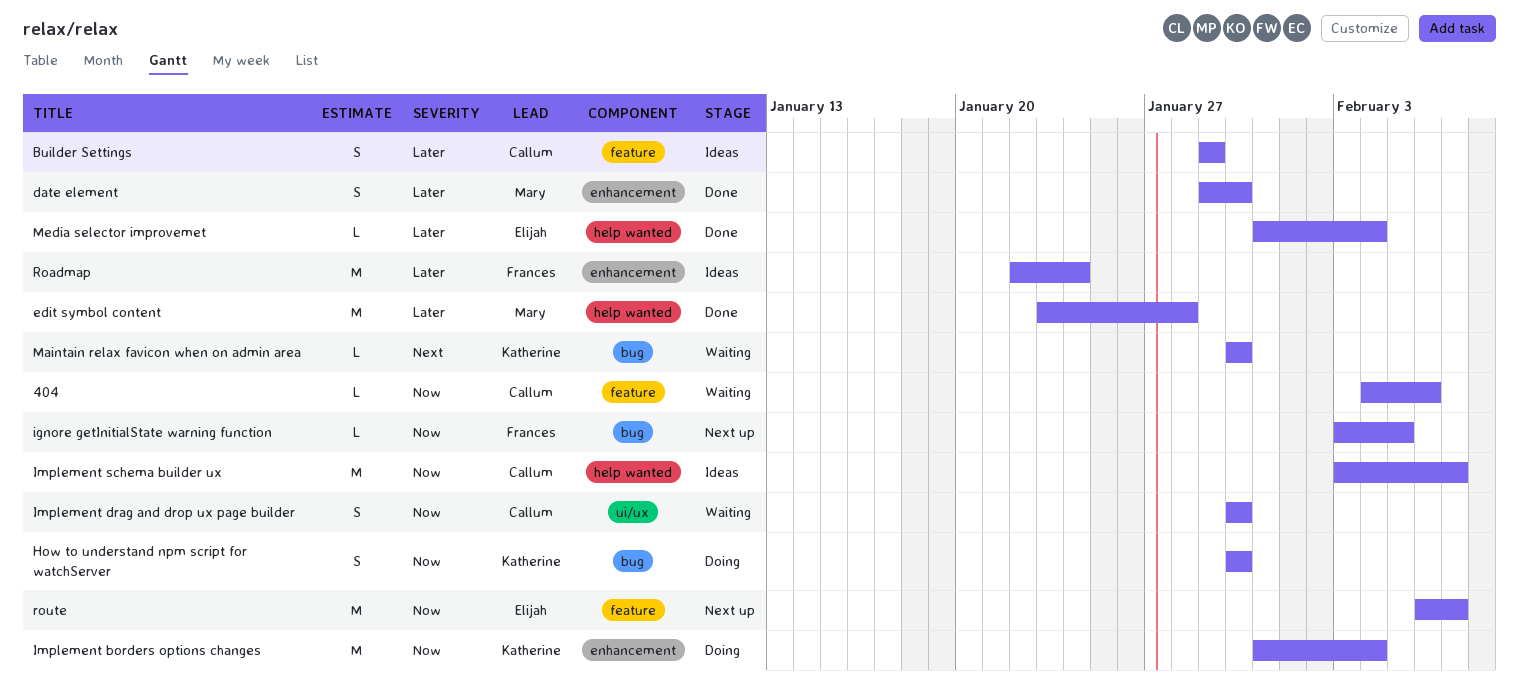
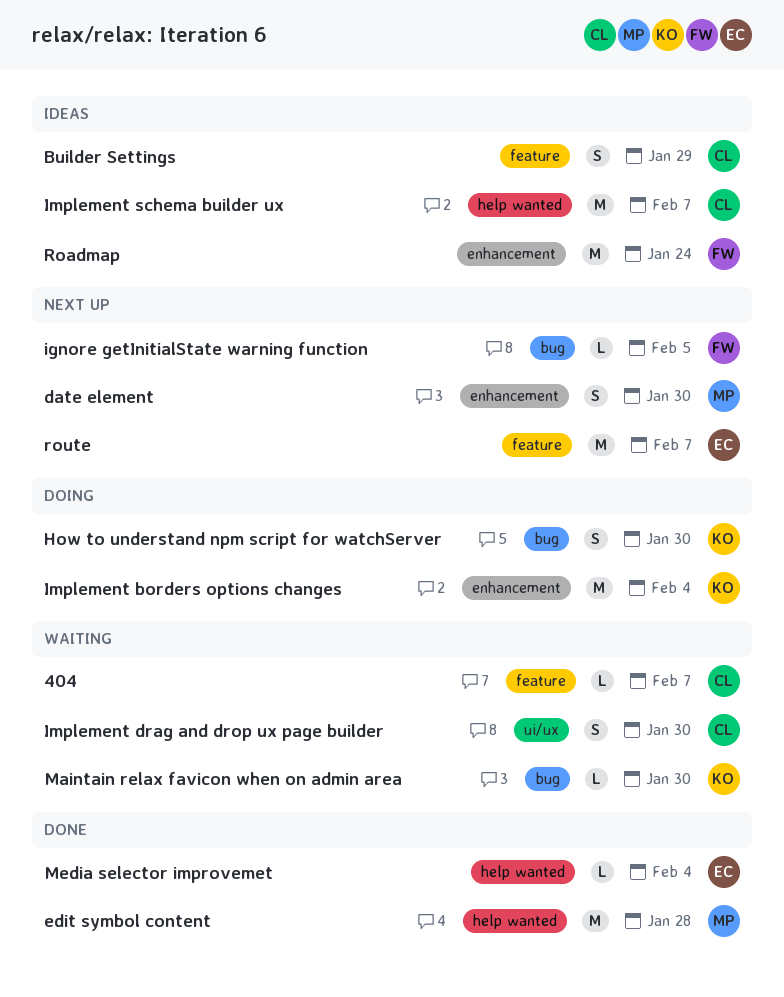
404, due: Feb 6 -> Feb 7
date element, status: Done -> Next up

